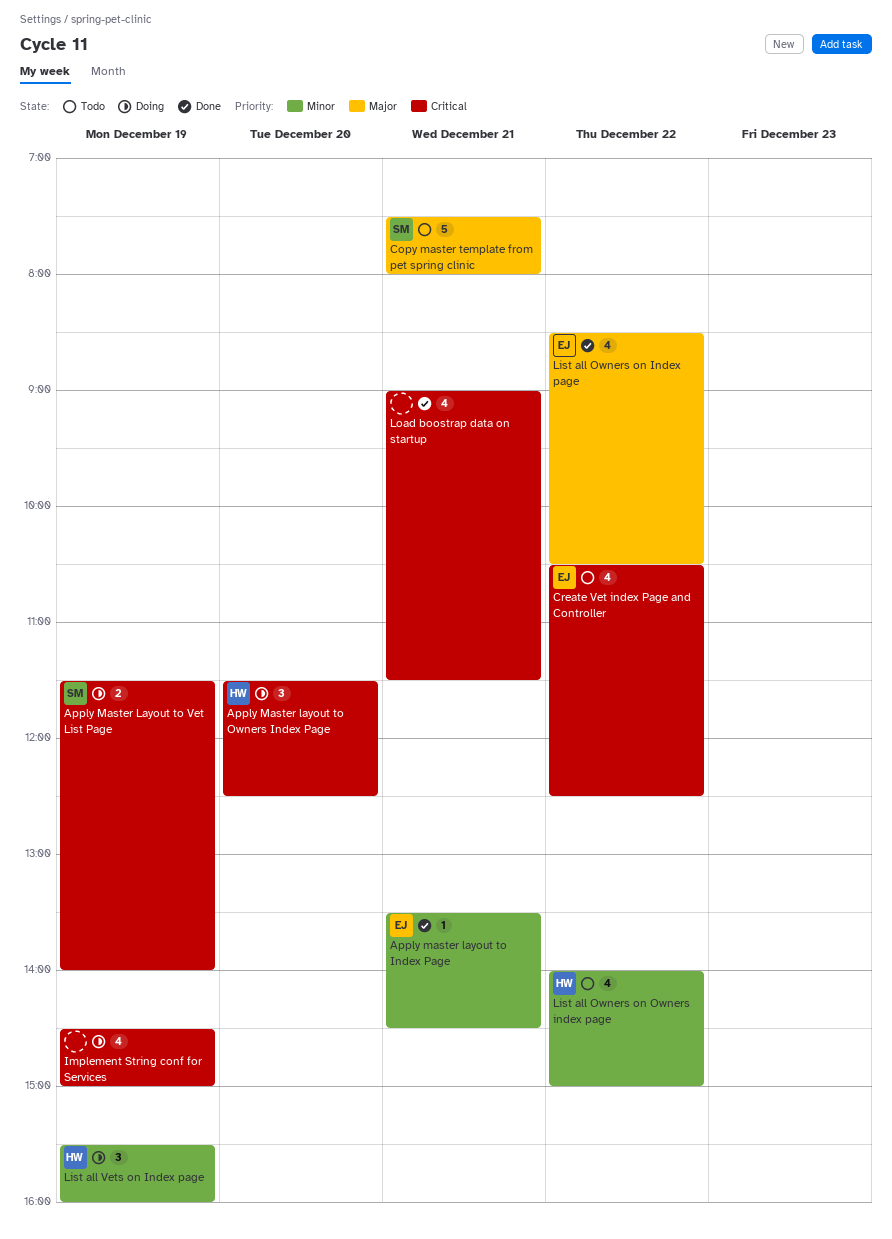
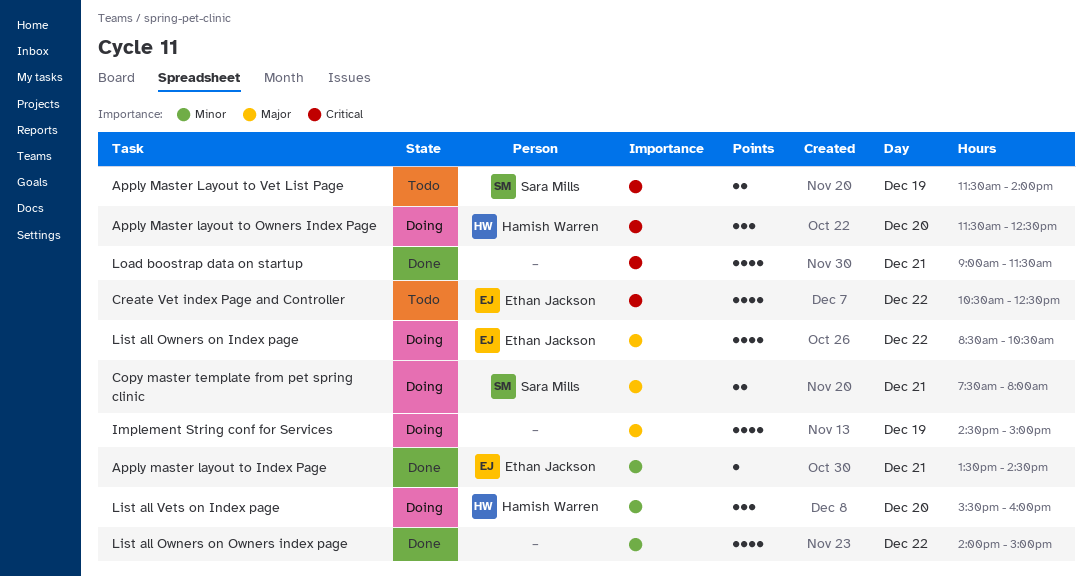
Apply Master Layout to Vet List Page, status: Doing -> Todo
Copy master template from pet spring clinic, status: Todo -> Doing
Copy master template from pet spring clinic, estimate: 5 -> 2
Implement String conf for Services, priority: Critical -> Major
List all Owners on Index page, status: Done -> Doing
List all Owners on Owners index page, status: Todo -> Done
List all Owners on Owners index page, owner: Hamish Warren -> none
List all Vets on Index page, day: Dec 19 -> Dec 20

